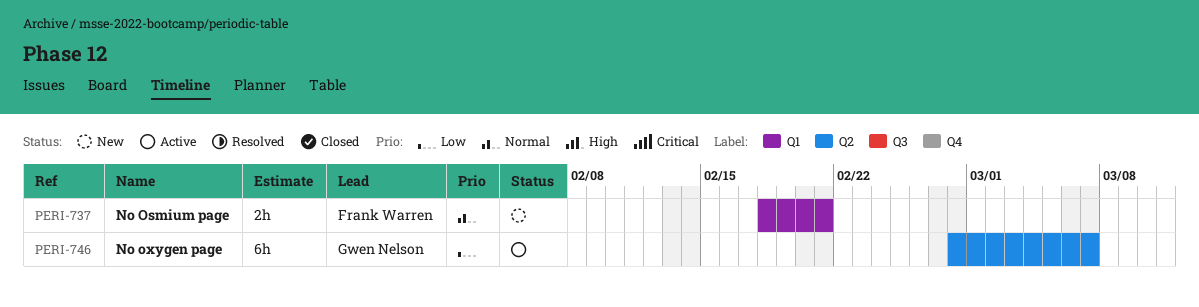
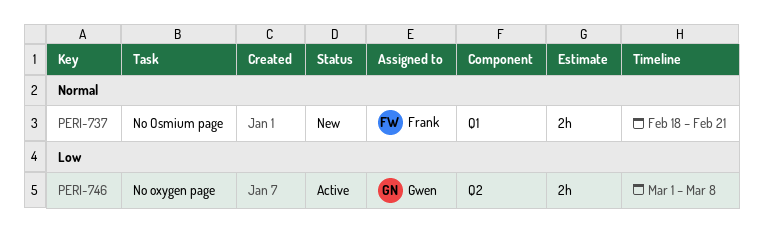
PERI-746, estimate: 6h -> 2h
PERI-746, start: Feb 28 -> Mar 1
PERI-746, due: Mar 7 -> Mar 8

